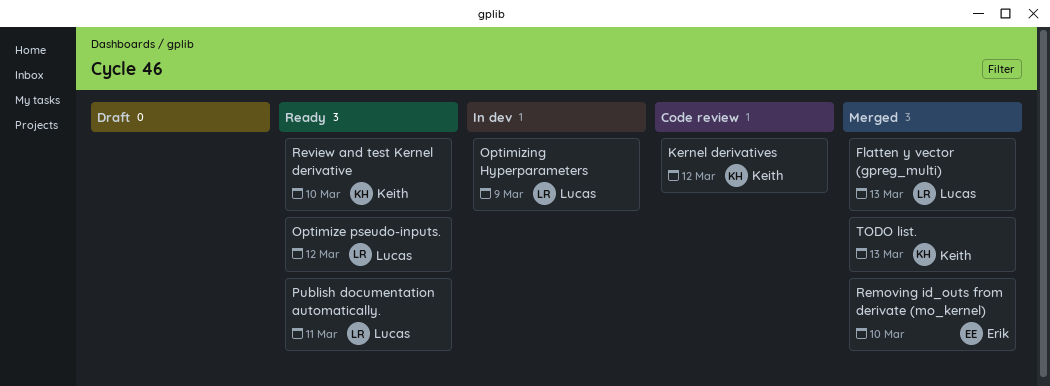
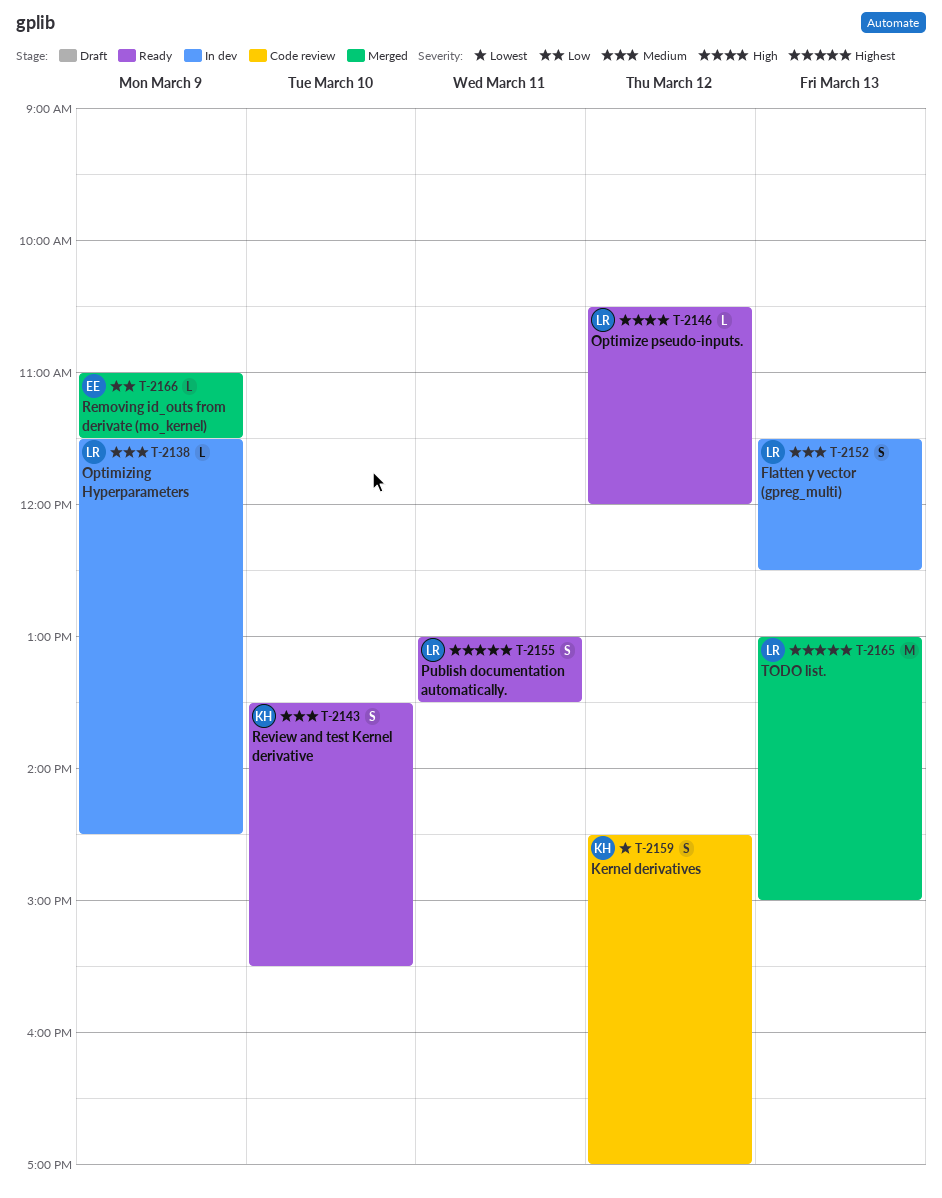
Flatten y vector (gpreg_multi), status: Merged -> In dev
Removing id_outs from derivate (mo_kernel), day: Mar 10 -> Mar 9
TODO list., owner: Keith -> Lucas

